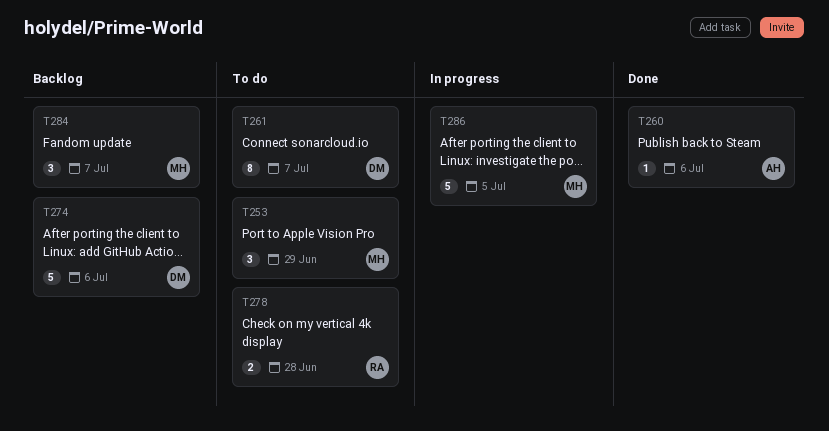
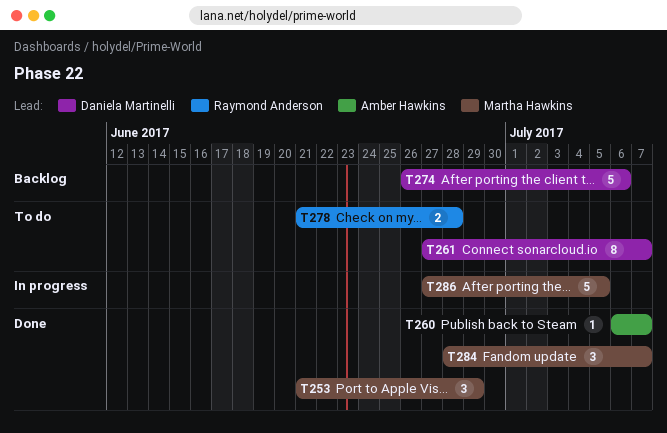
T253, status: To do -> Done
T260, due: Jul 6 -> Jul 7
T284, status: Backlog -> Done

